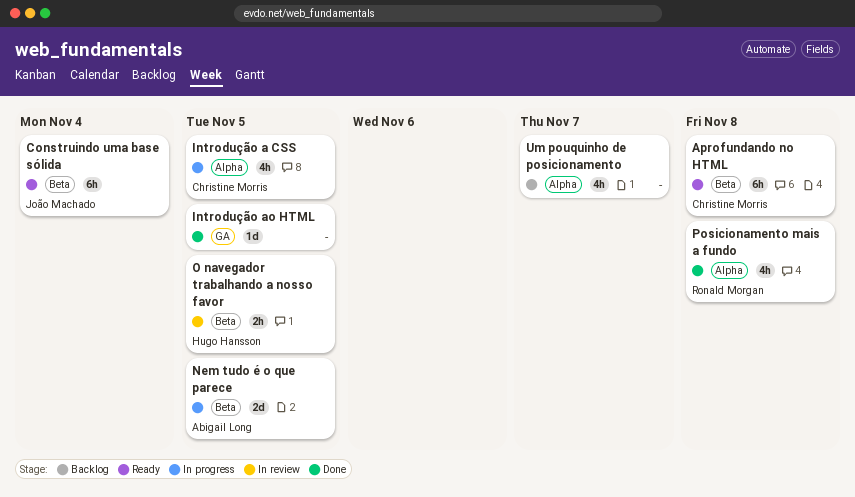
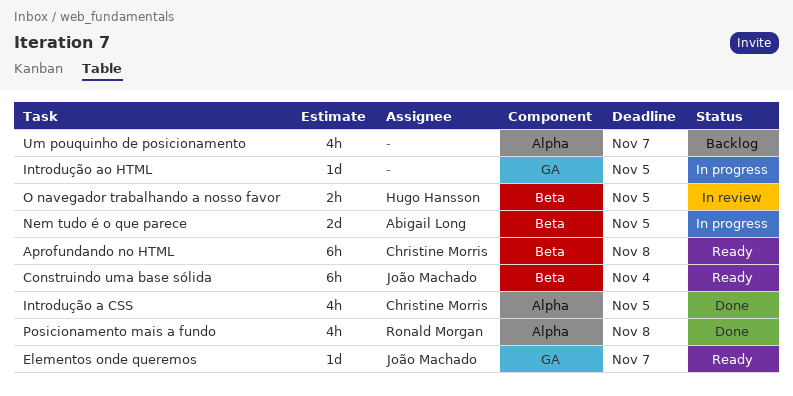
Elementos onde queremos: none -> present
Introdução a CSS, status: In progress -> Done
Introdução ao HTML, status: Done -> In progress

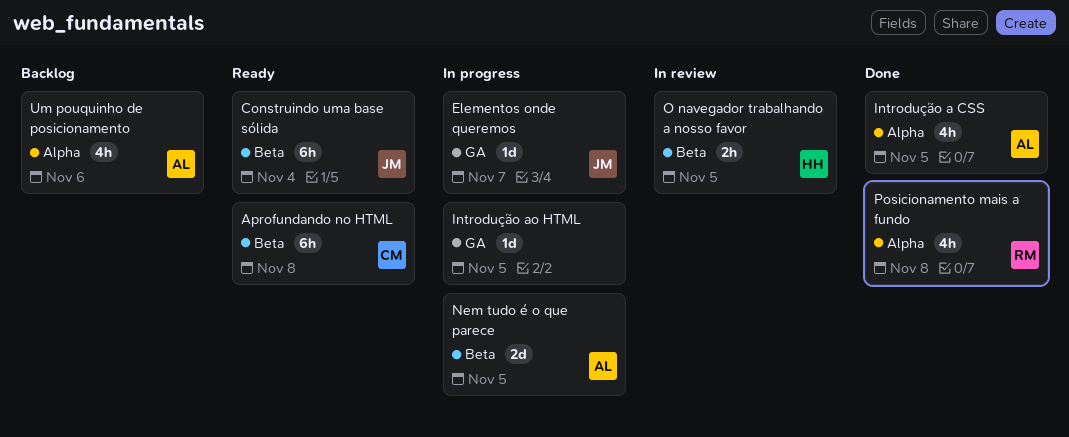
Elementos onde queremos, status: Ready -> In progress
Introdução a CSS, owner: Christine Morris -> Abigail Long
Um pouquinho de posicionamento, owner: none -> Abigail Long
Um pouquinho de posicionamento, due: Nov 7 -> Nov 6

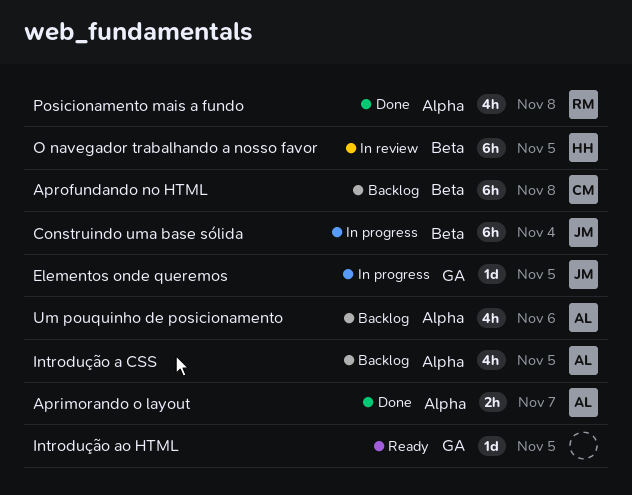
Aprimorando o layout: none -> present
Aprofundando no HTML, status: Ready -> Backlog
Construindo uma base sólida, status: Ready -> In progress
Elementos onde queremos, due: Nov 7 -> Nov 5
Introdução a CSS, status: Done -> Backlog
Introdução ao HTML, status: In progress -> Ready
Nem tudo é o que parece: present -> none
O navegador trabalhando a nosso favor, estimate: 2h -> 6h

